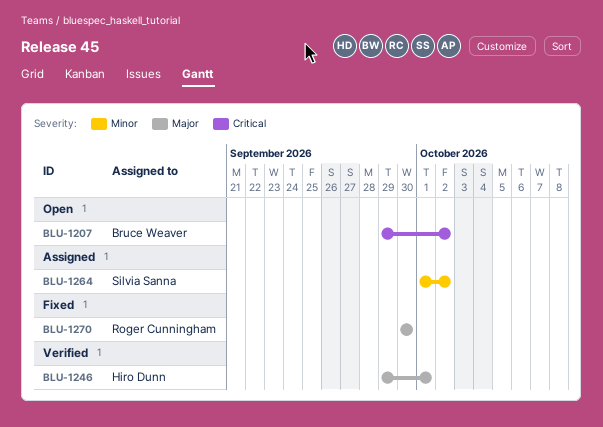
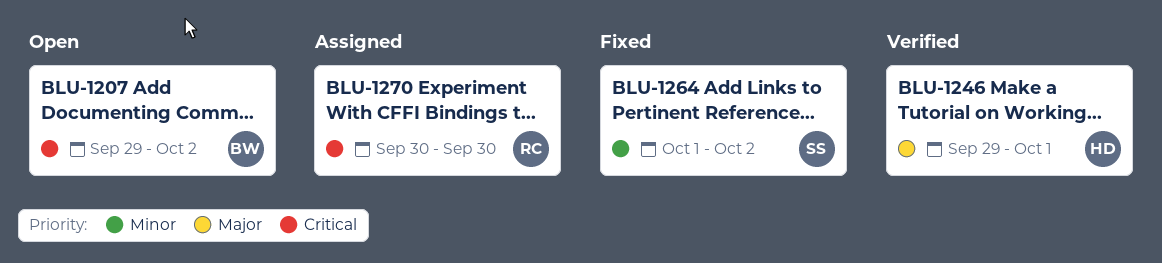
BLU-1264, status: Assigned -> Fixed
BLU-1270, status: Fixed -> Assigned
BLU-1270, priority: Major -> Critical

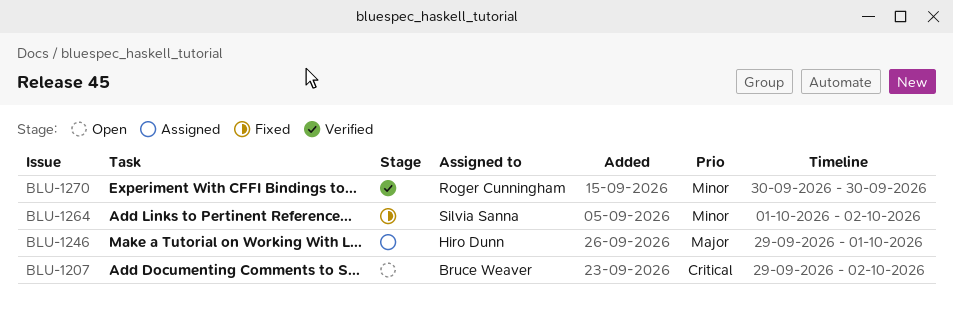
BLU-1246, status: Verified -> Assigned
BLU-1270, status: Assigned -> Verified
BLU-1270, priority: Critical -> Minor

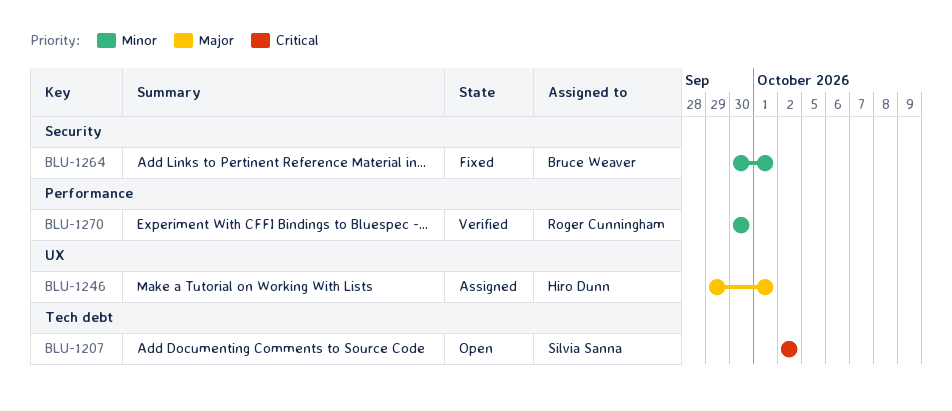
BLU-1207, owner: Bruce Weaver -> Silvia Sanna
BLU-1207, start: Sep 29 -> Oct 2
BLU-1264, owner: Silvia Sanna -> Bruce Weaver
BLU-1264, start: Oct 1 -> Sep 30
BLU-1264, due: Oct 2 -> Oct 1

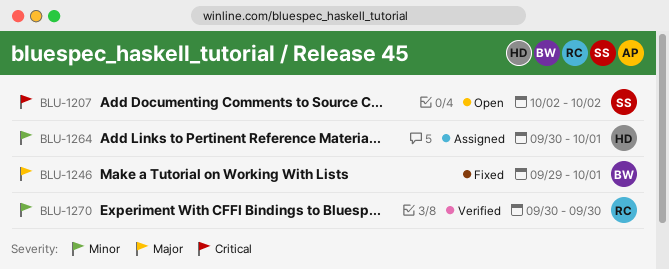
BLU-1246, status: Assigned -> Fixed
BLU-1246, owner: Hiro Dunn -> Bruce Weaver
BLU-1264, status: Fixed -> Assigned
BLU-1264, owner: Bruce Weaver -> Hiro Dunn

